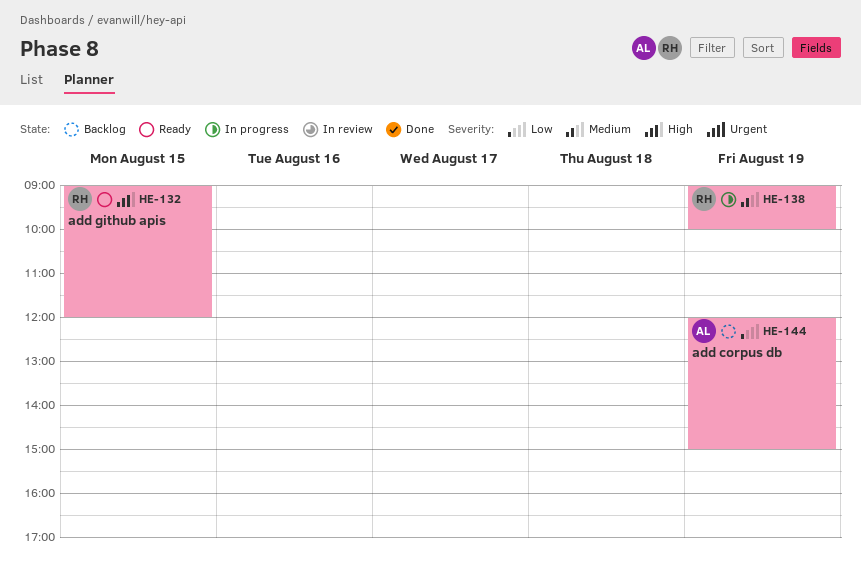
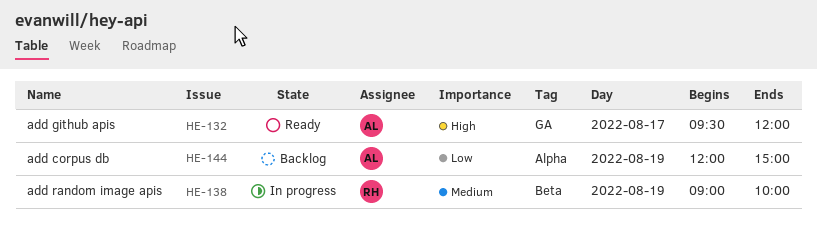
HE-132, owner: RH -> AL
HE-132, day: Aug 15 -> Aug 17
HE-132, begins: 09:00 -> 09:30

